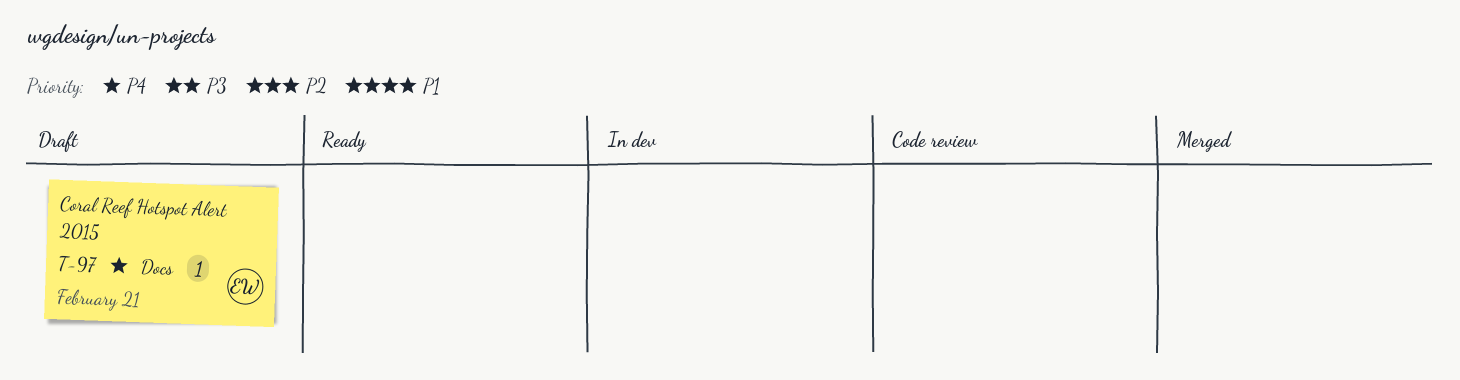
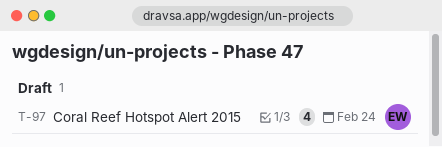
T-97, estimate: 1 -> 4
T-97, due: Feb 21 -> Feb 24

